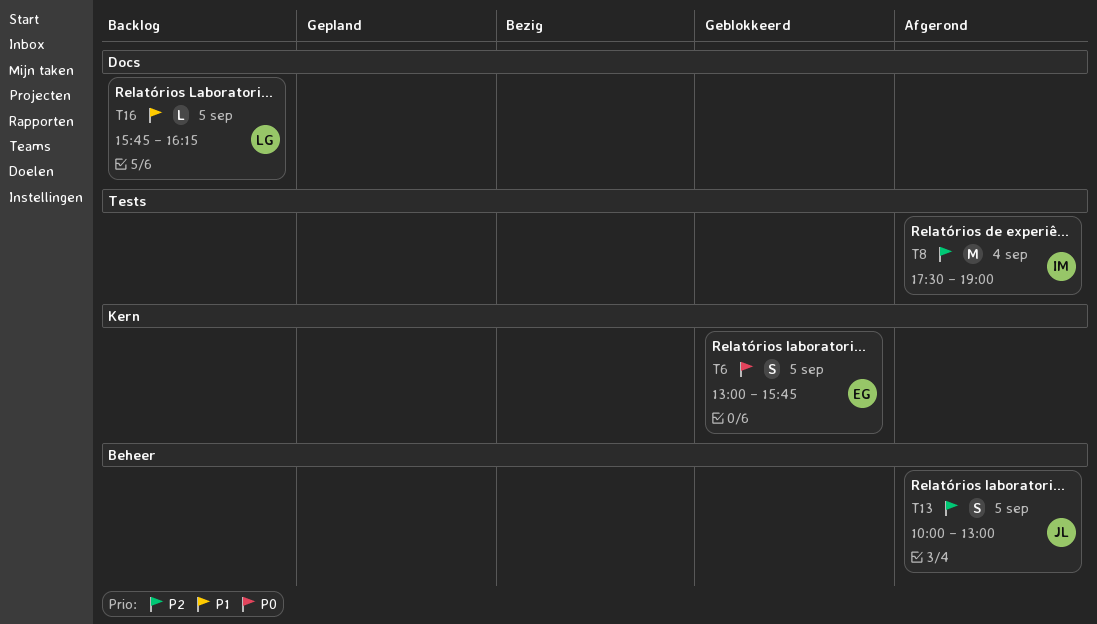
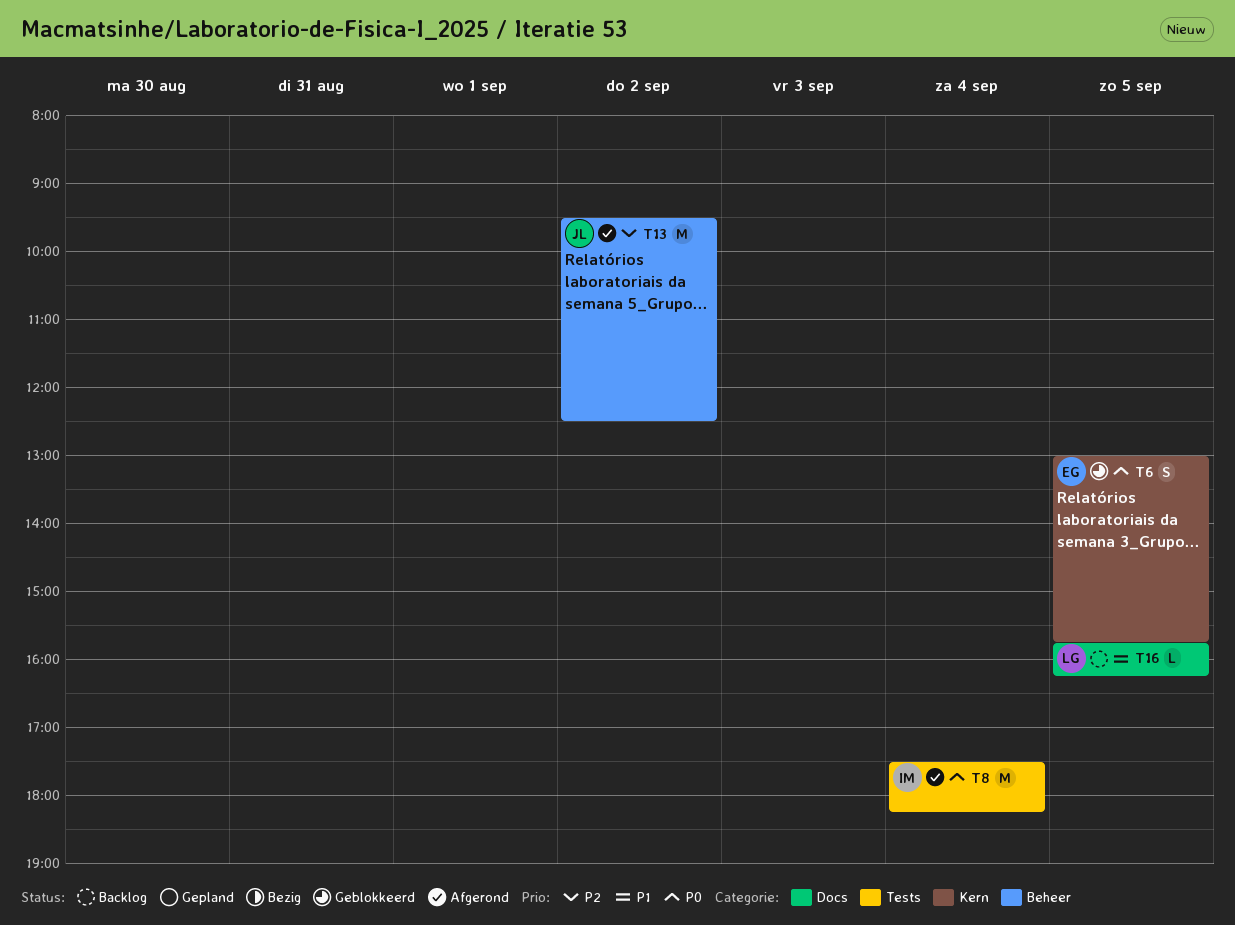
T8, priority: P2 -> P0
T8, ends: 19:00 -> 18:15
T13, estimate: S -> M
T13, day: Sep 5 -> Sep 2
T13, begins: 10:00 -> 09:30
T13, ends: 13:00 -> 12:30

